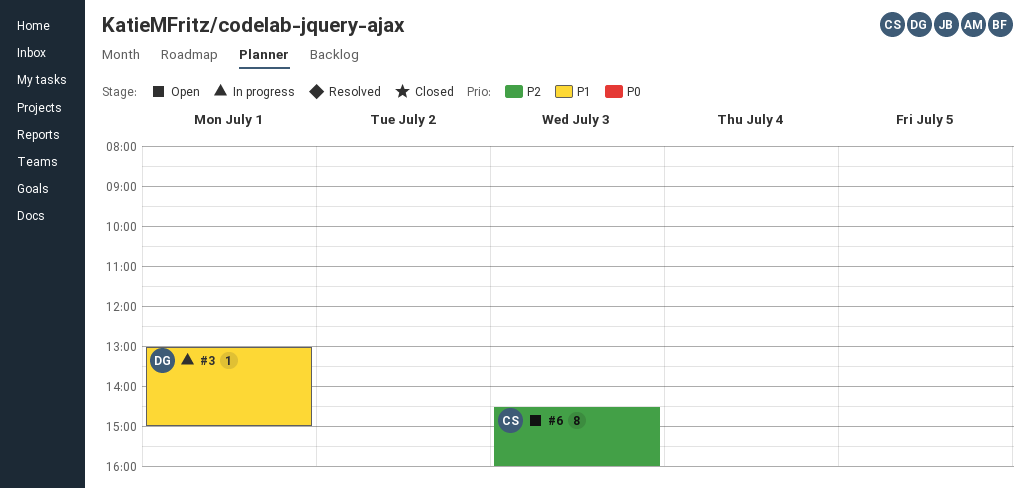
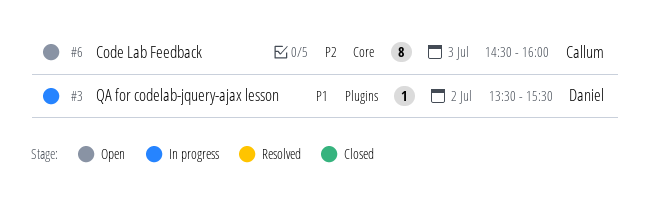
#3, day: Jul 1 -> Jul 2
#3, begins: 13:00 -> 13:30
#3, ends: 15:00 -> 15:30

